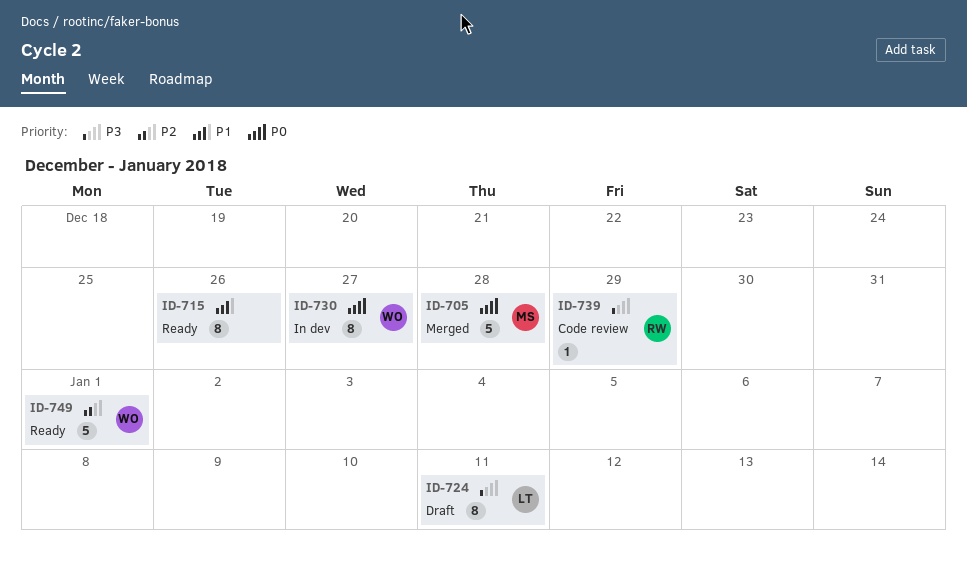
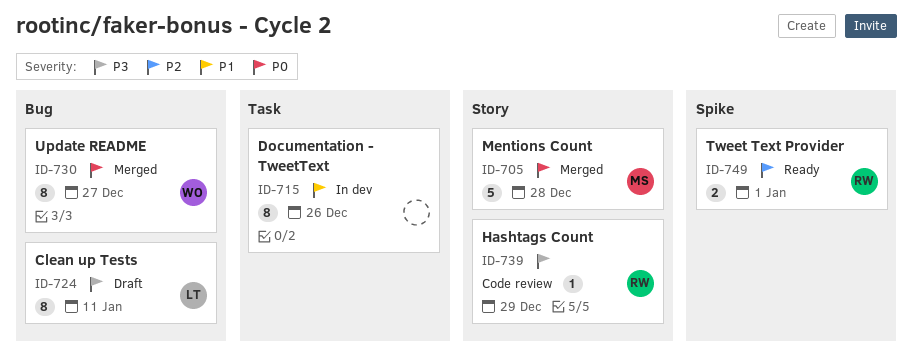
ID-715, status: Ready -> In dev
ID-730, status: In dev -> Merged
ID-749, owner: WO -> RW
ID-749, estimate: 5 -> 2

